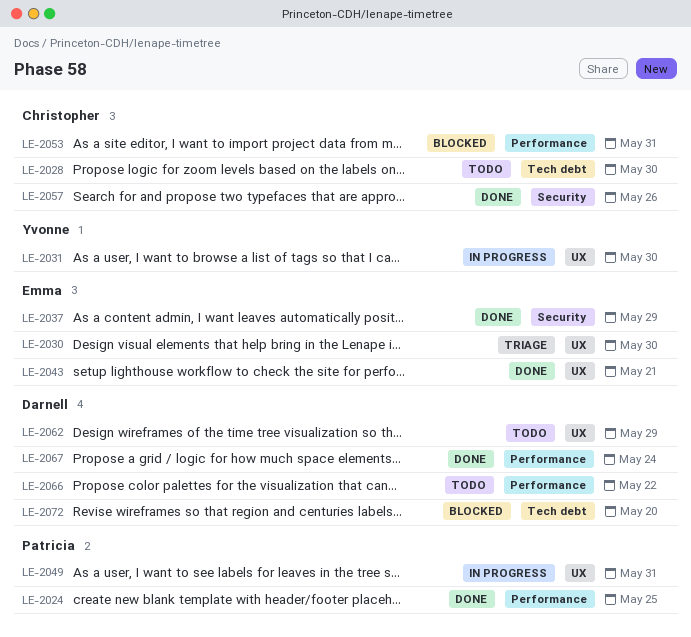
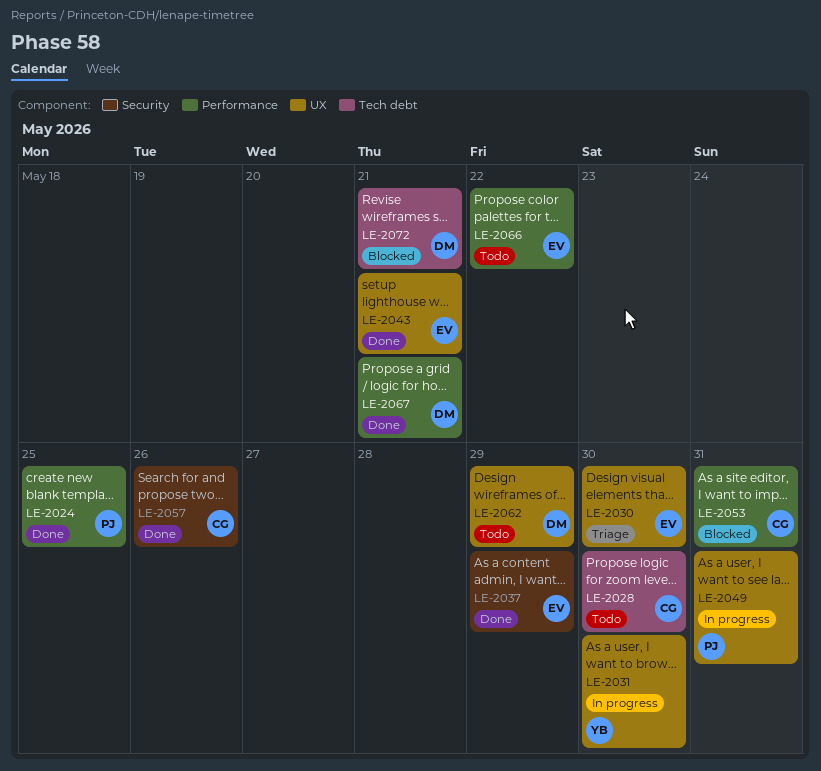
LE-2066, owner: Darnell -> Emma
LE-2067, due: May 24 -> May 21
LE-2072, due: May 20 -> May 21

